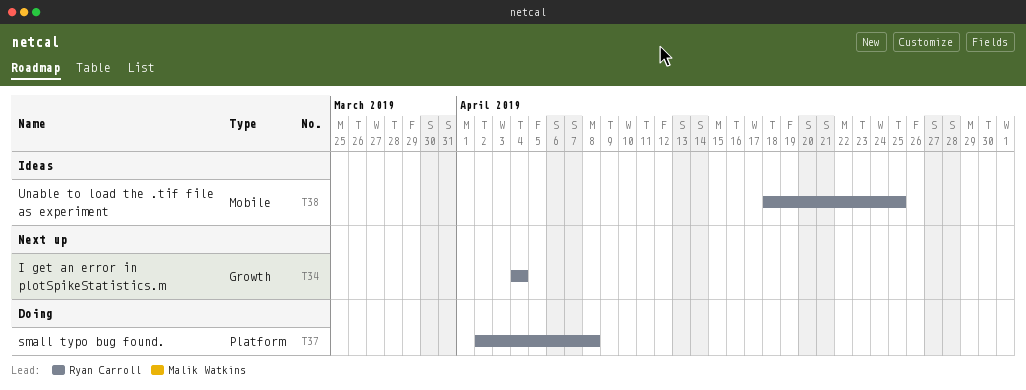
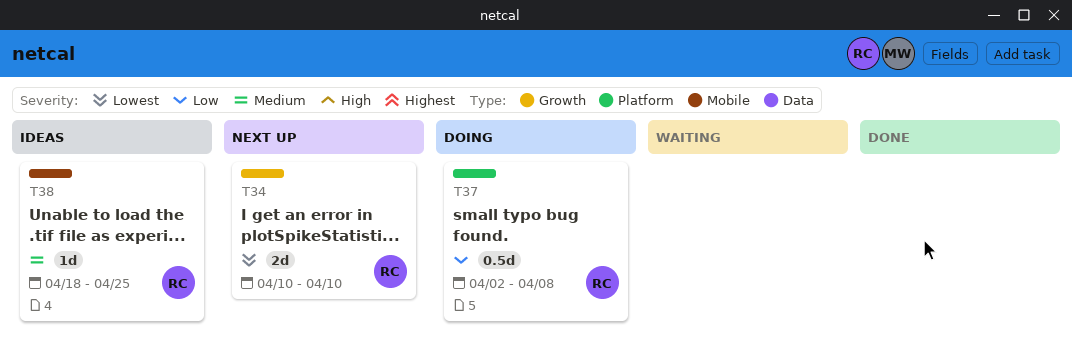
T34, start: Apr 4 -> Apr 10
T34, due: Apr 4 -> Apr 10

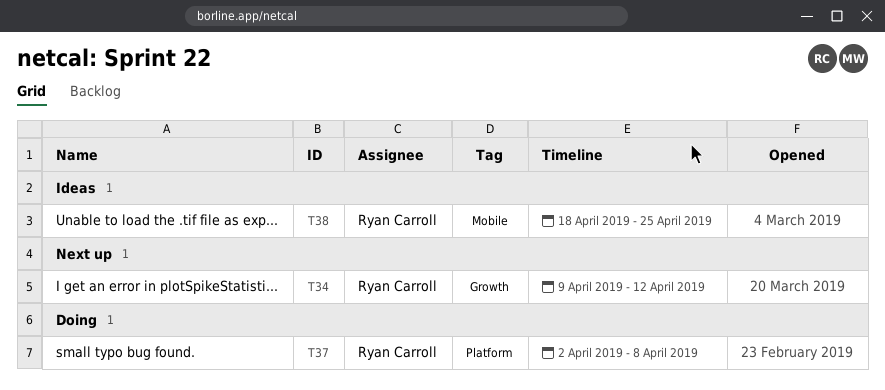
T34, start: Apr 10 -> Apr 9
T34, due: Apr 10 -> Apr 12

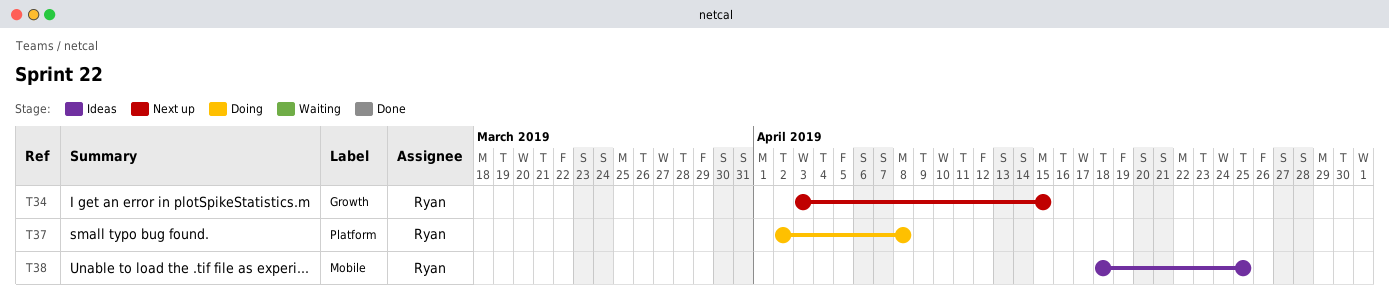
T34, start: Apr 9 -> Apr 3
T34, due: Apr 12 -> Apr 15

